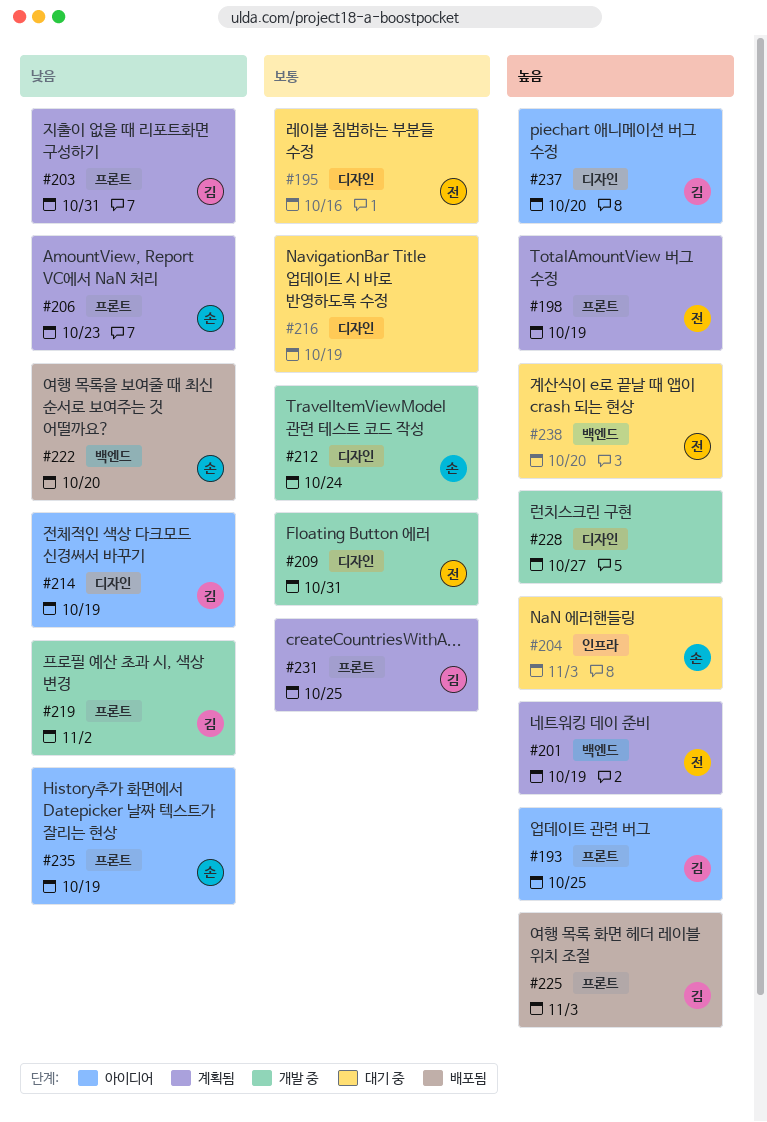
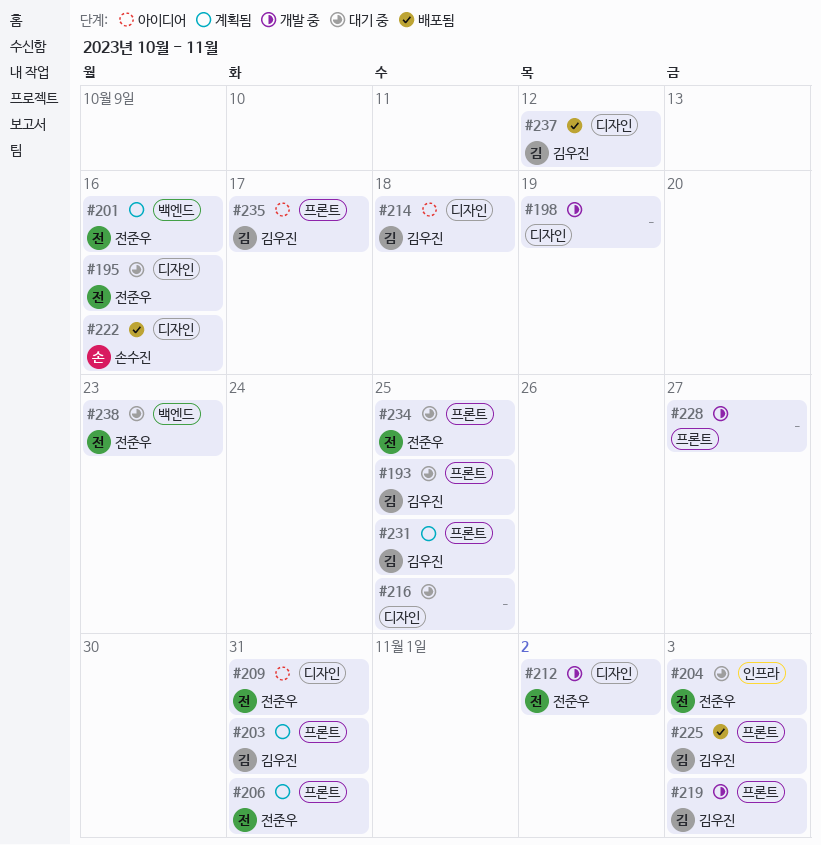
#193, status: 아이디어 -> 대기 중
#198, status: 계획됨 -> 개발 중
#198, owner: 전준우 -> none
#198, label: 프론트 -> 디자인
#201, due: Oct 19 -> Oct 16
#204, owner: 손수진 -> 전준우
#206, owner: 손수진 -> 전준우
#206, due: Oct 23 -> Oct 31
#209, status: 개발 중 -> 아이디어
#212, owner: 손수진 -> 전준우
#212, due: Oct 24 -> Nov 2
#214, due: Oct 19 -> Oct 18
#216, due: Oct 19 -> Oct 25
#219, due: Nov 2 -> Nov 3
#222, label: 백엔드 -> 디자인
#222, due: Oct 20 -> Oct 16
#228, label: 디자인 -> 프론트
#234: none -> present
#235, owner: 손수진 -> 김우진
#235, due: Oct 19 -> Oct 17
#237, status: 아이디어 -> 배포됨
#237, due: Oct 20 -> Oct 12
#238, due: Oct 20 -> Oct 23

